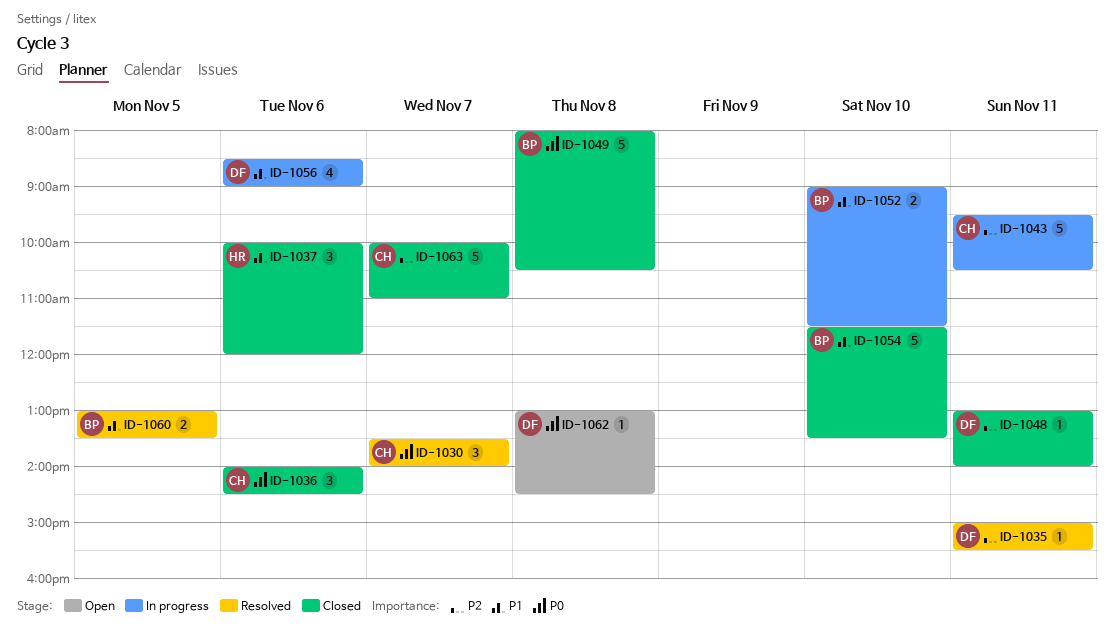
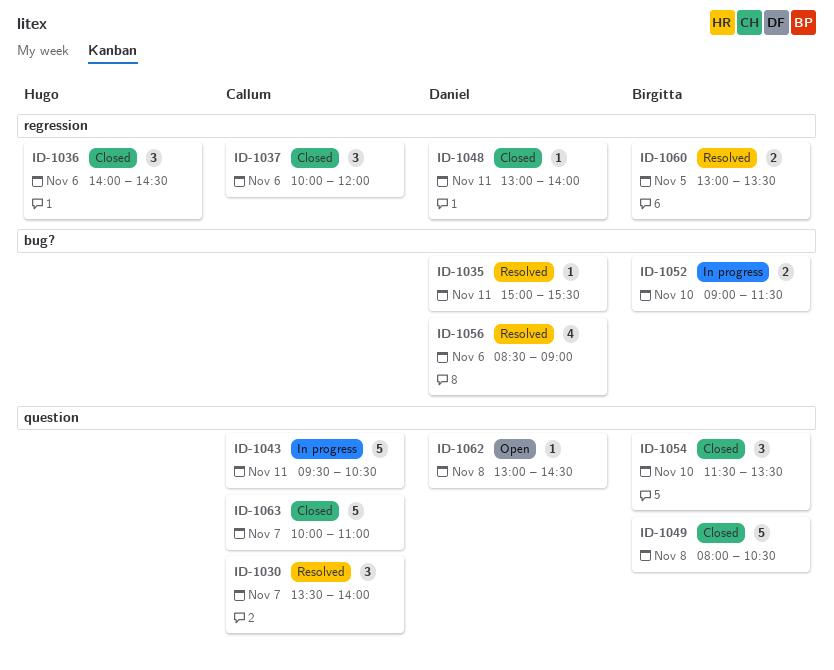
ID-1036, owner: Callum -> Hugo
ID-1037, owner: Hugo -> Callum
ID-1054, estimate: 5 -> 3
ID-1056, status: In progress -> Resolved

